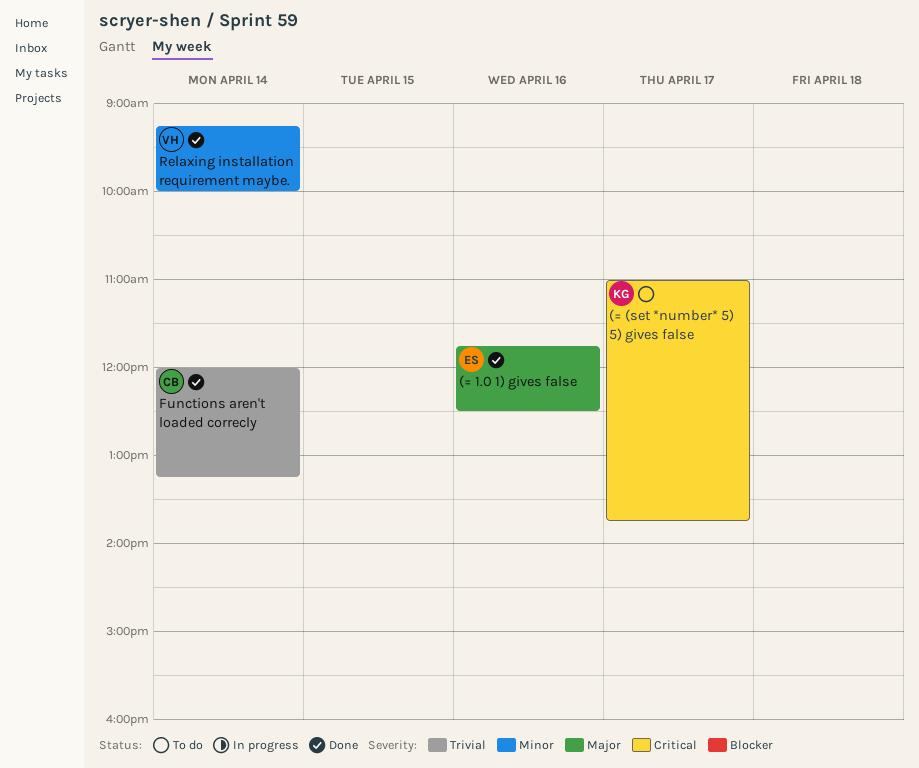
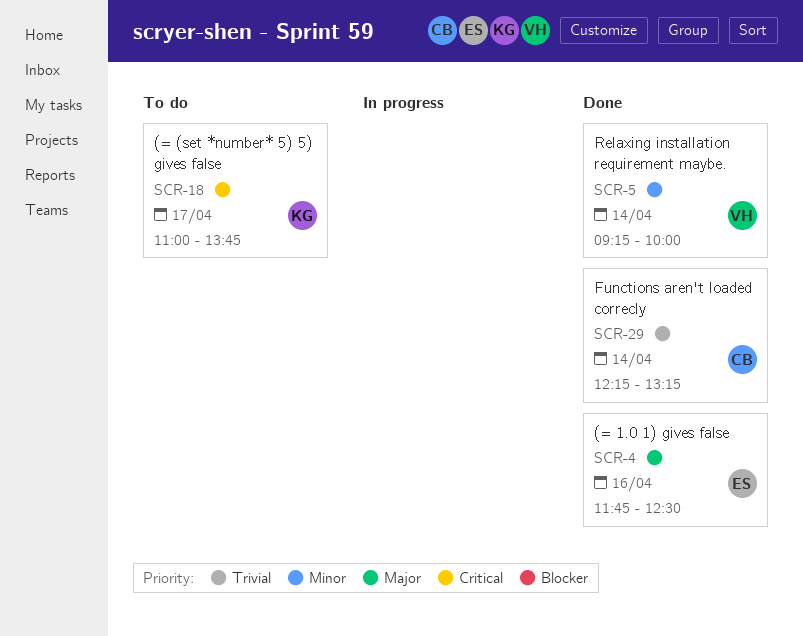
Functions aren't loaded correcly, begins: 12:00 -> 12:15

